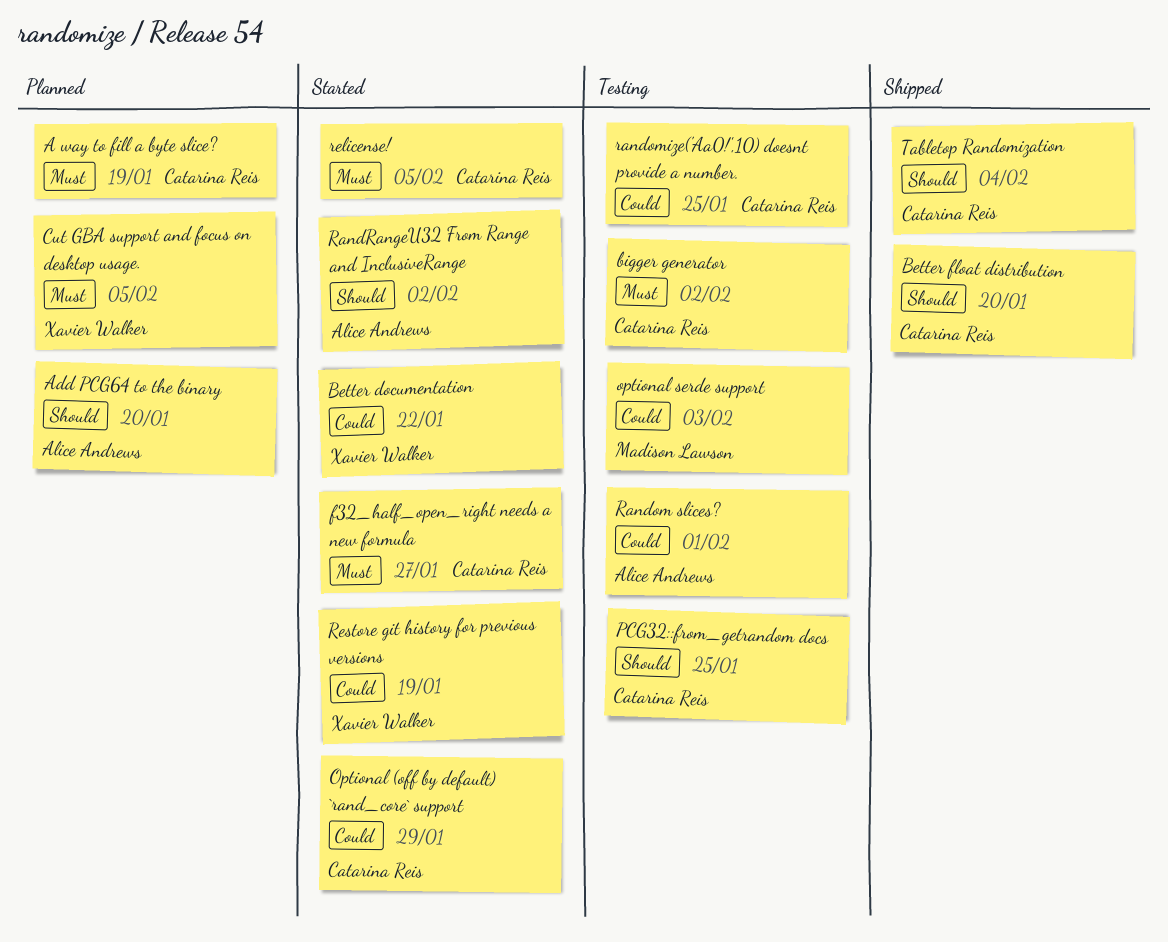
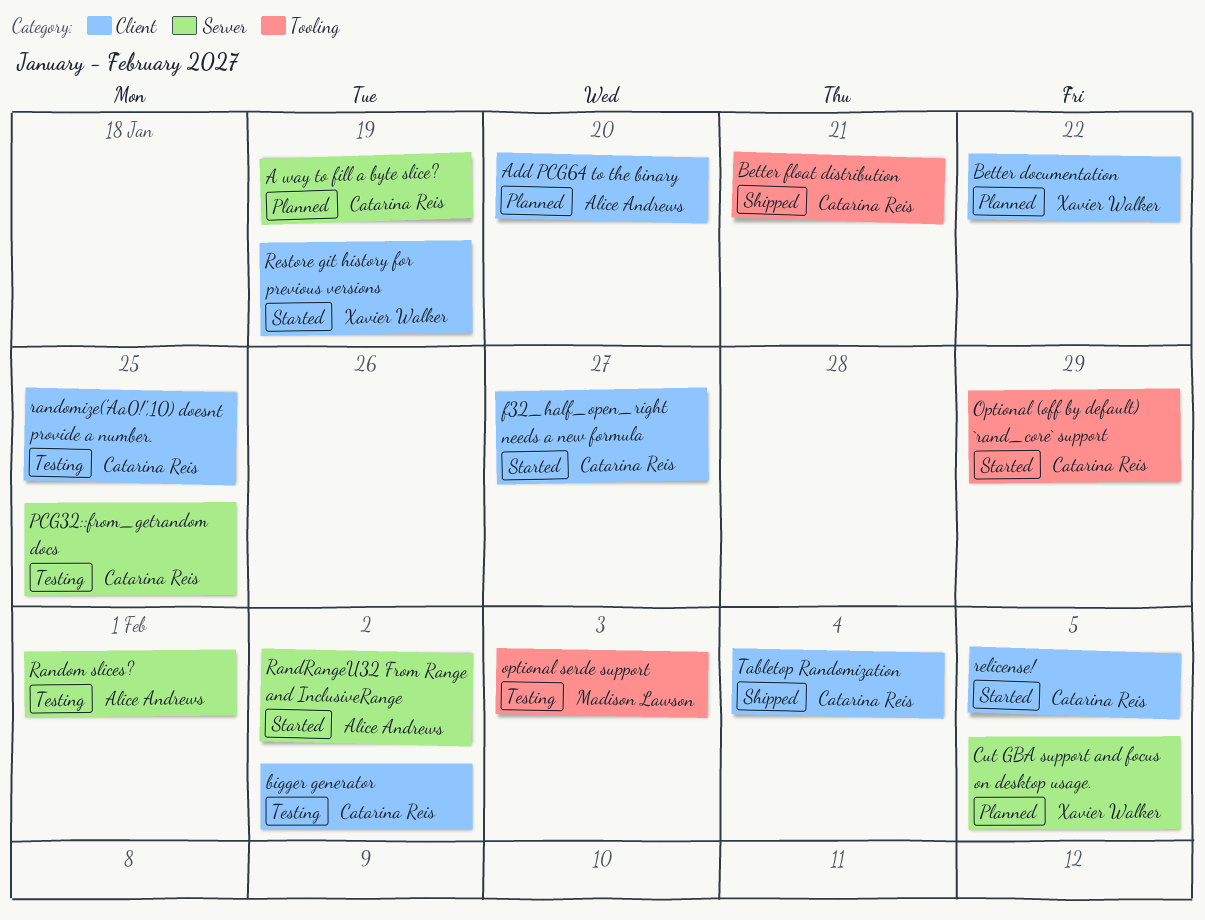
Better documentation, status: Started -> Planned
Better float distribution, due: Jan 20 -> Jan 21

